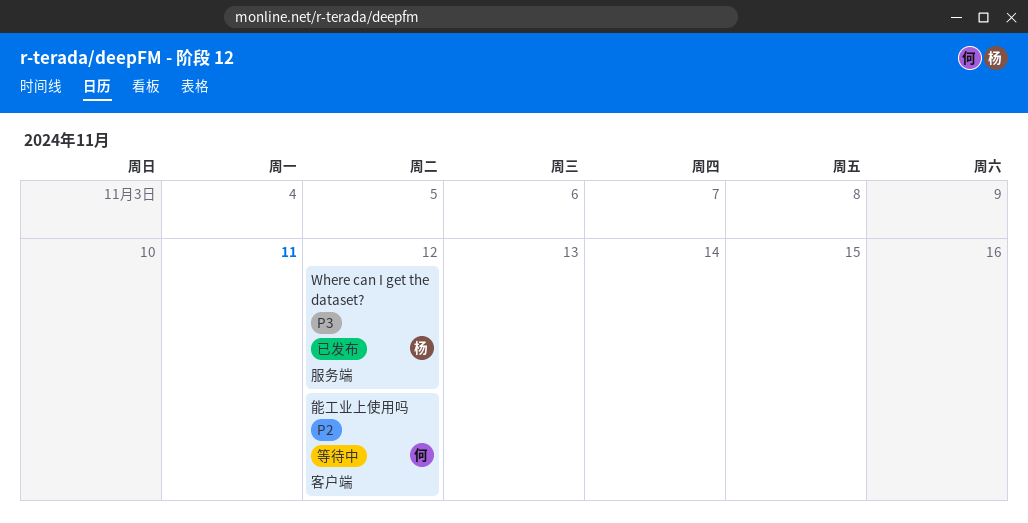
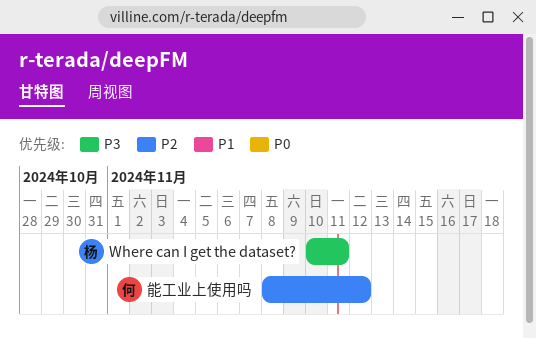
Where can I get the dataset?, due: Nov 12 -> Nov 11

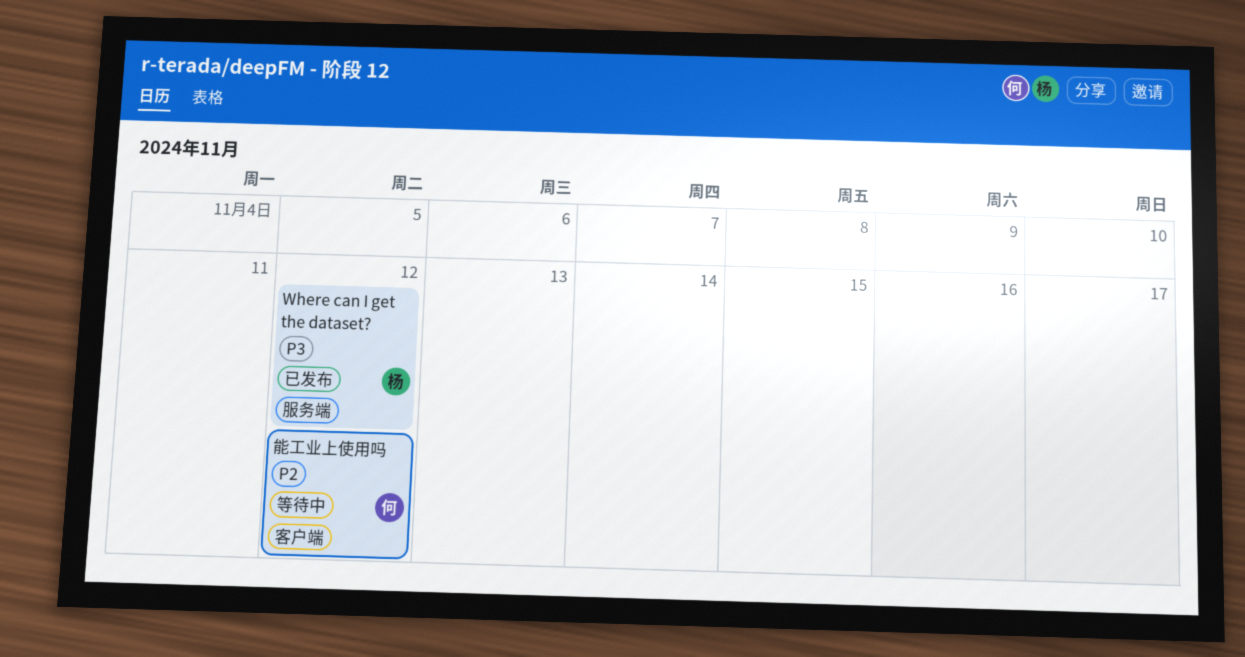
Where can I get the dataset?, due: Nov 11 -> Nov 12

